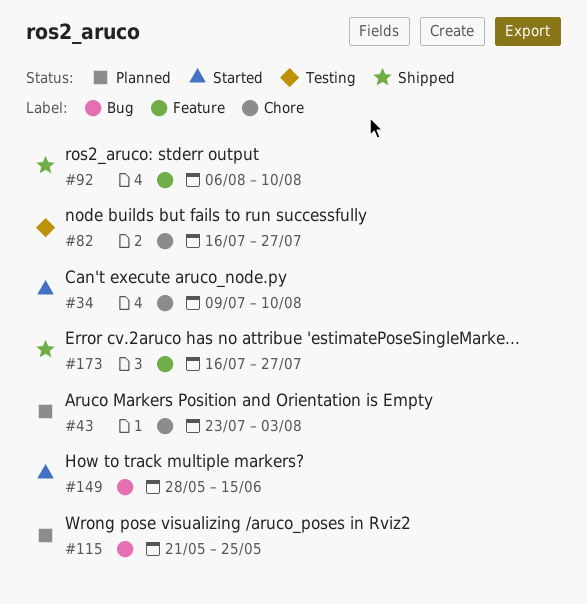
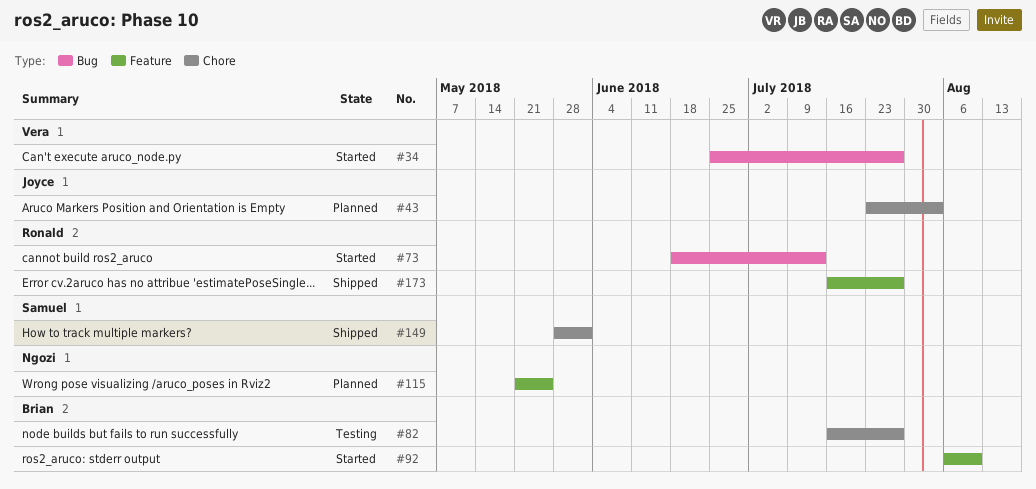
#34, label: Chore -> Bug
#34, start: Jul 9 -> Jun 25
#34, due: Aug 10 -> Jul 27
#73: none -> present
#92, status: Shipped -> Started
#115, label: Bug -> Feature
#149, status: Started -> Shipped
#149, label: Bug -> Chore
#149, due: Jun 15 -> Jun 1

